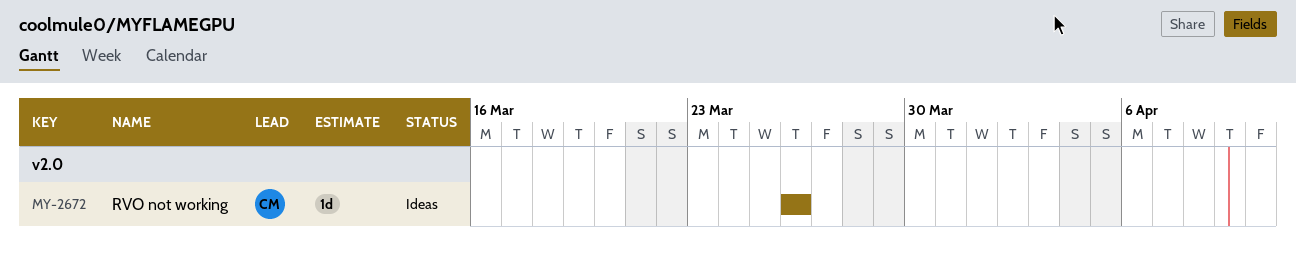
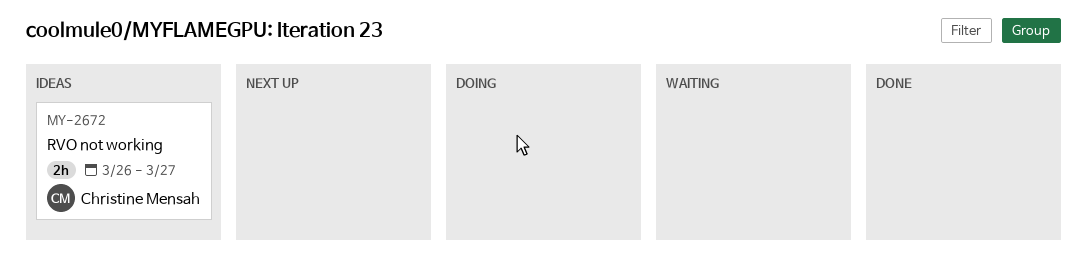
MY-2672, estimate: 1d -> 2h
MY-2672, due: Mar 26 -> Mar 27

